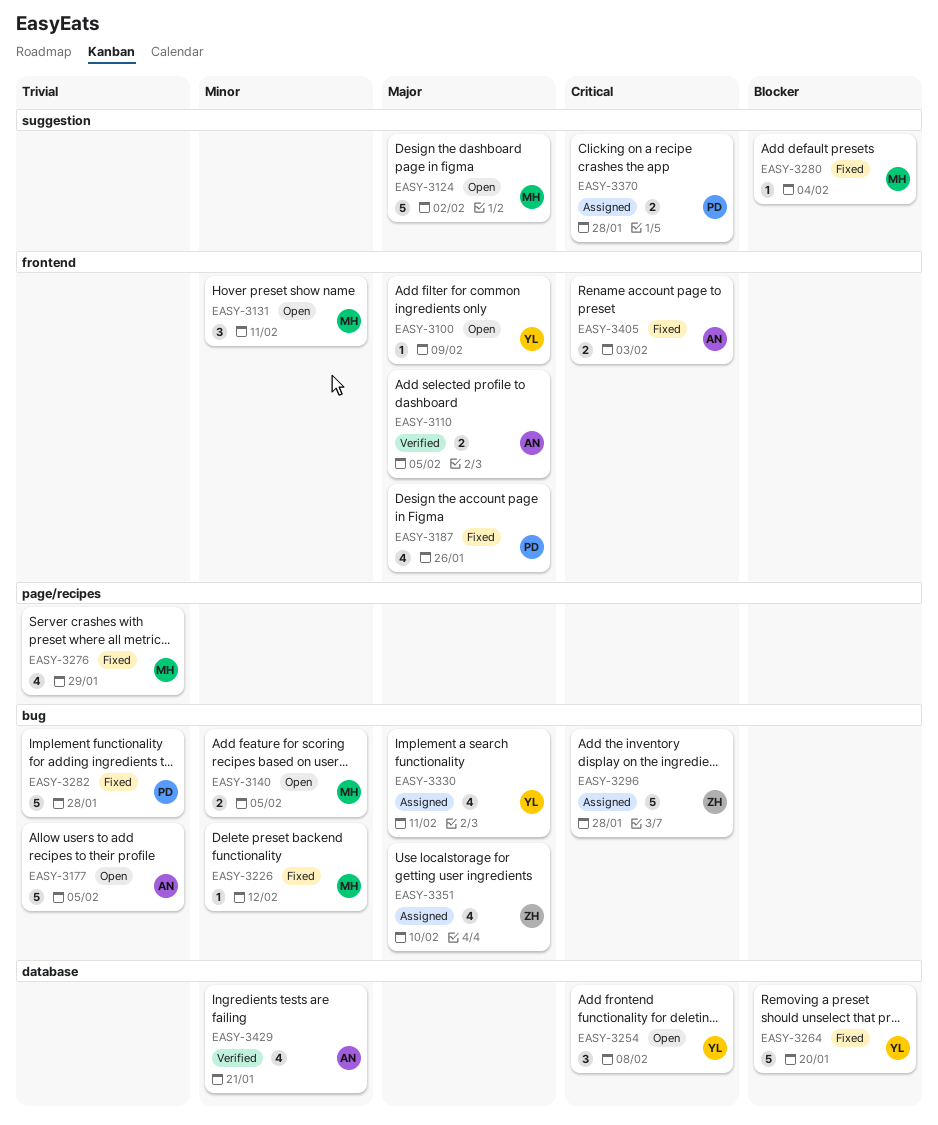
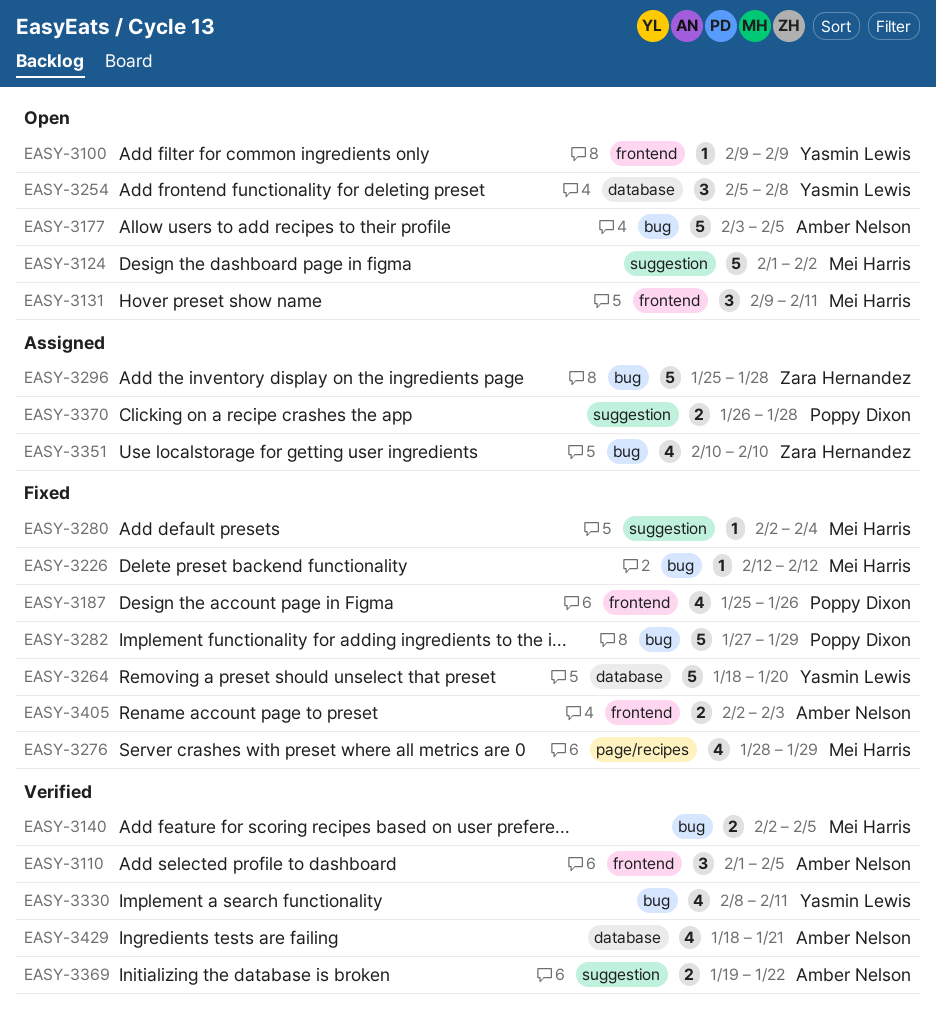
EASY-3110, estimate: 2 -> 3
EASY-3140, status: Open -> Verified
EASY-3282, due: Jan 28 -> Jan 29
EASY-3330, status: Assigned -> Verified
EASY-3369: none -> present

